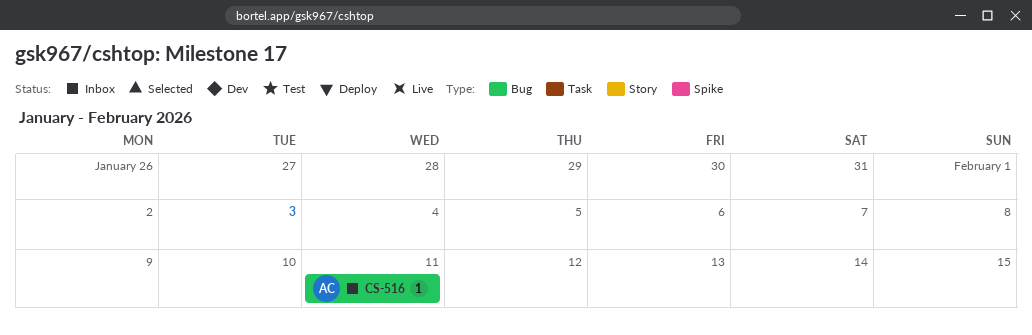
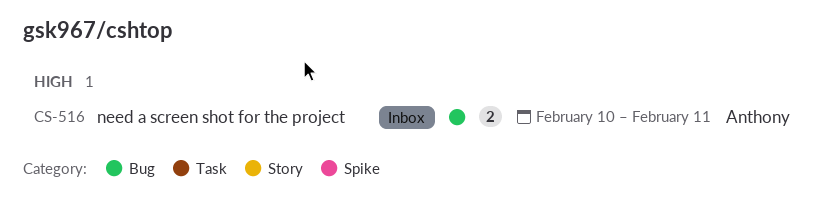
CS-516, estimate: 1 -> 2
CS-516, start: Feb 11 -> Feb 10

